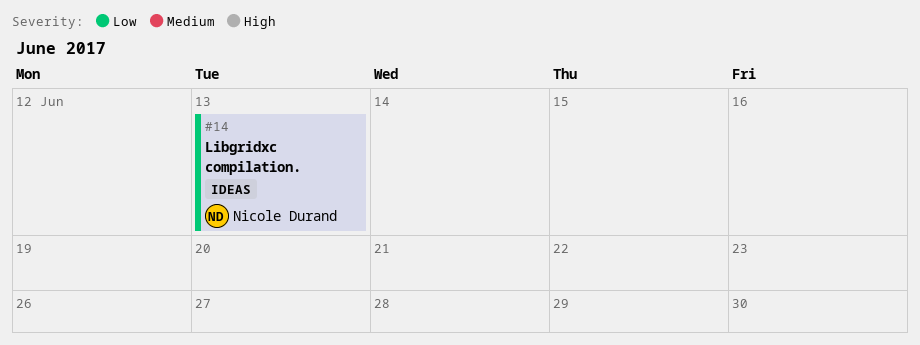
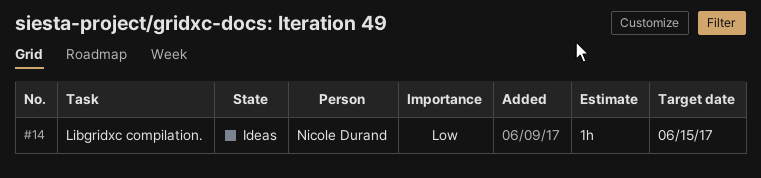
#14, due: Jun 13 -> Jun 15

